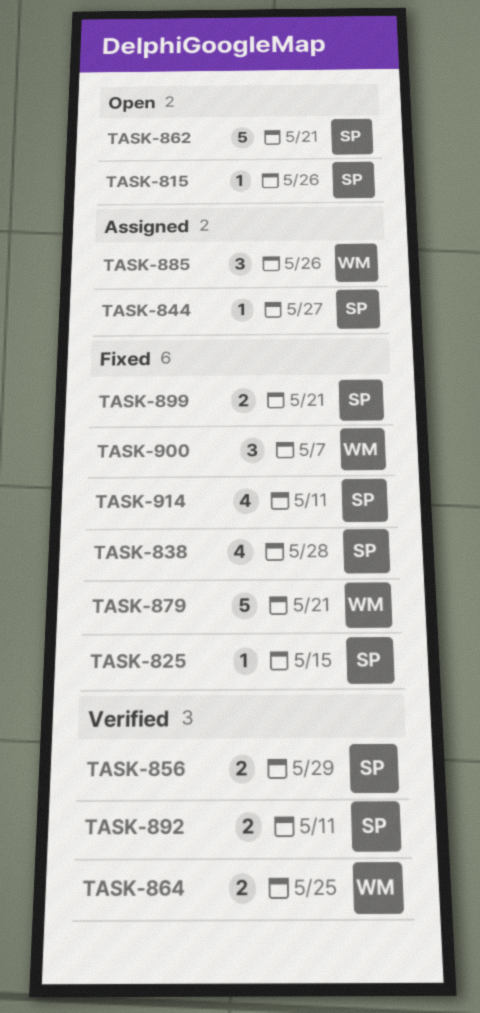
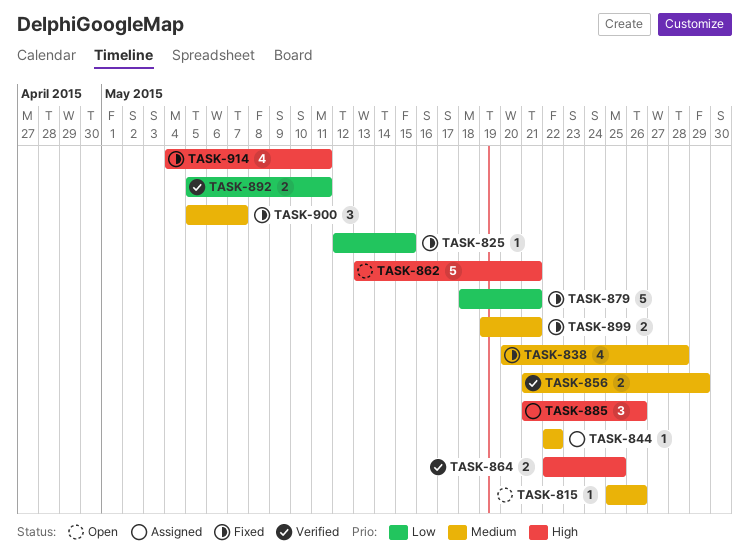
TASK-844, due: May 27 -> May 22

